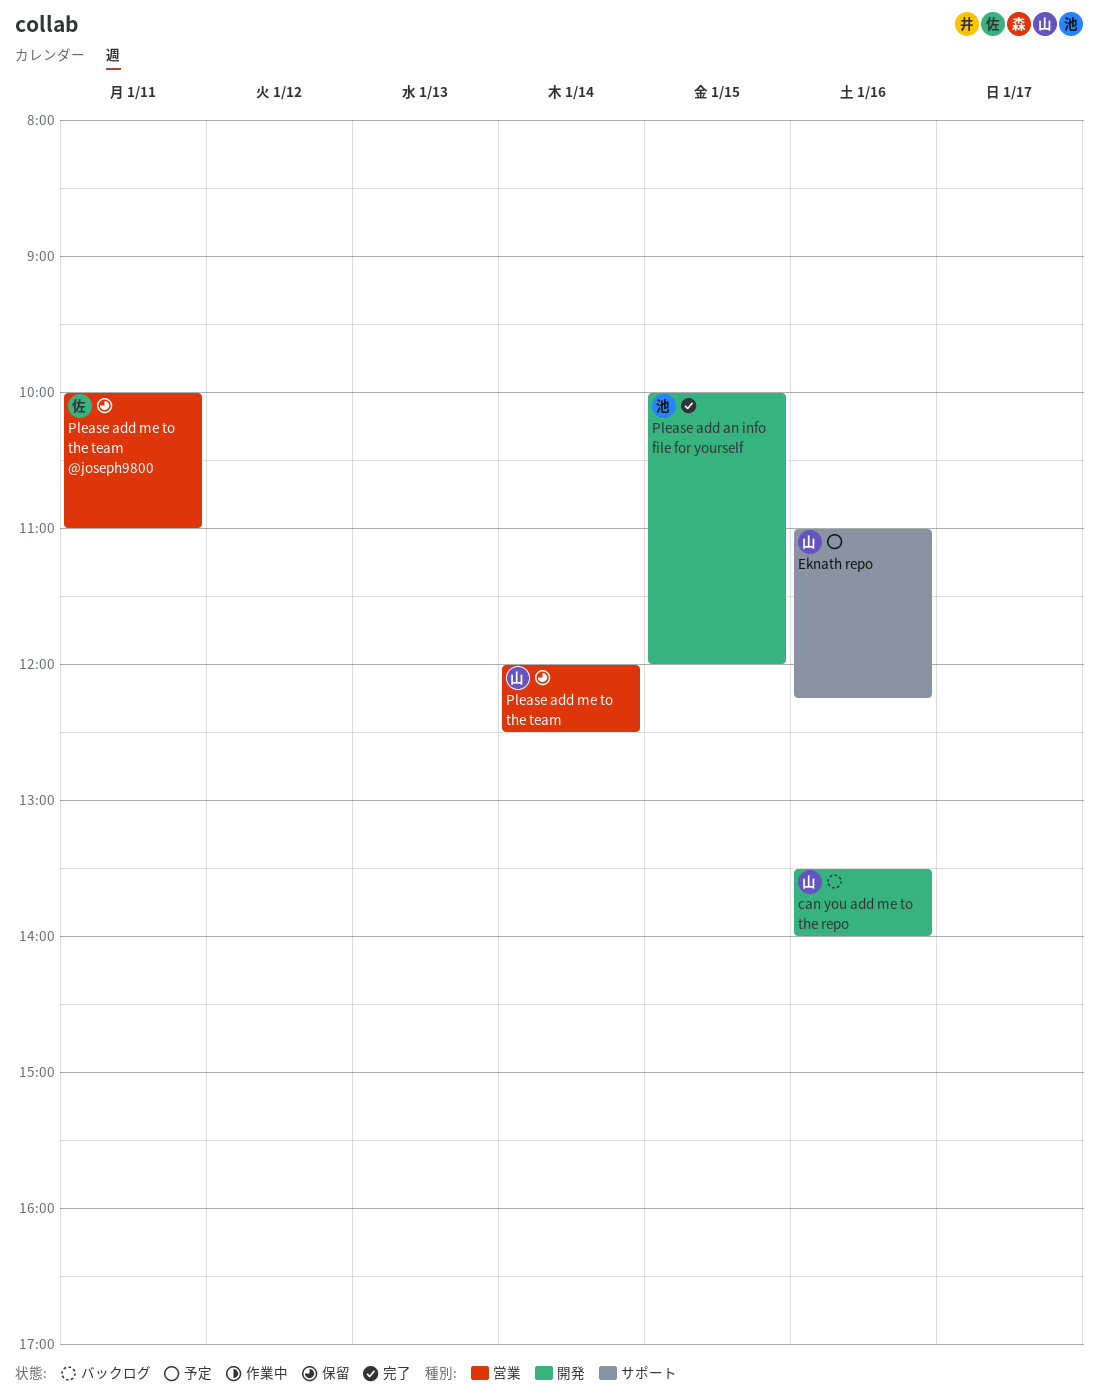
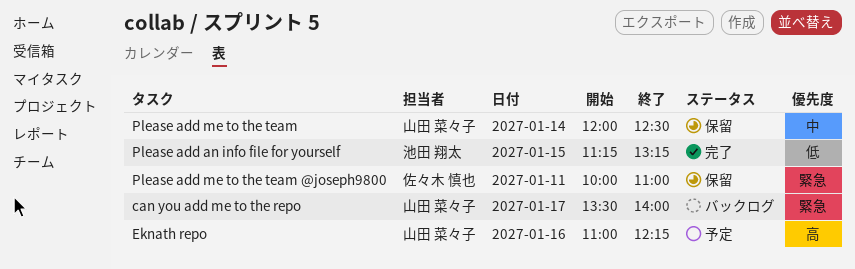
can you add me to the repo, day: Jan 16 -> Jan 17
Please add an info file for yourself, begins: 10:00 -> 11:15
Please add an info file for yourself, ends: 12:00 -> 13:15

